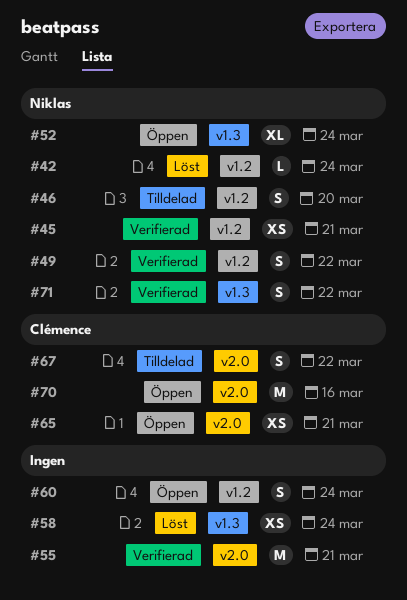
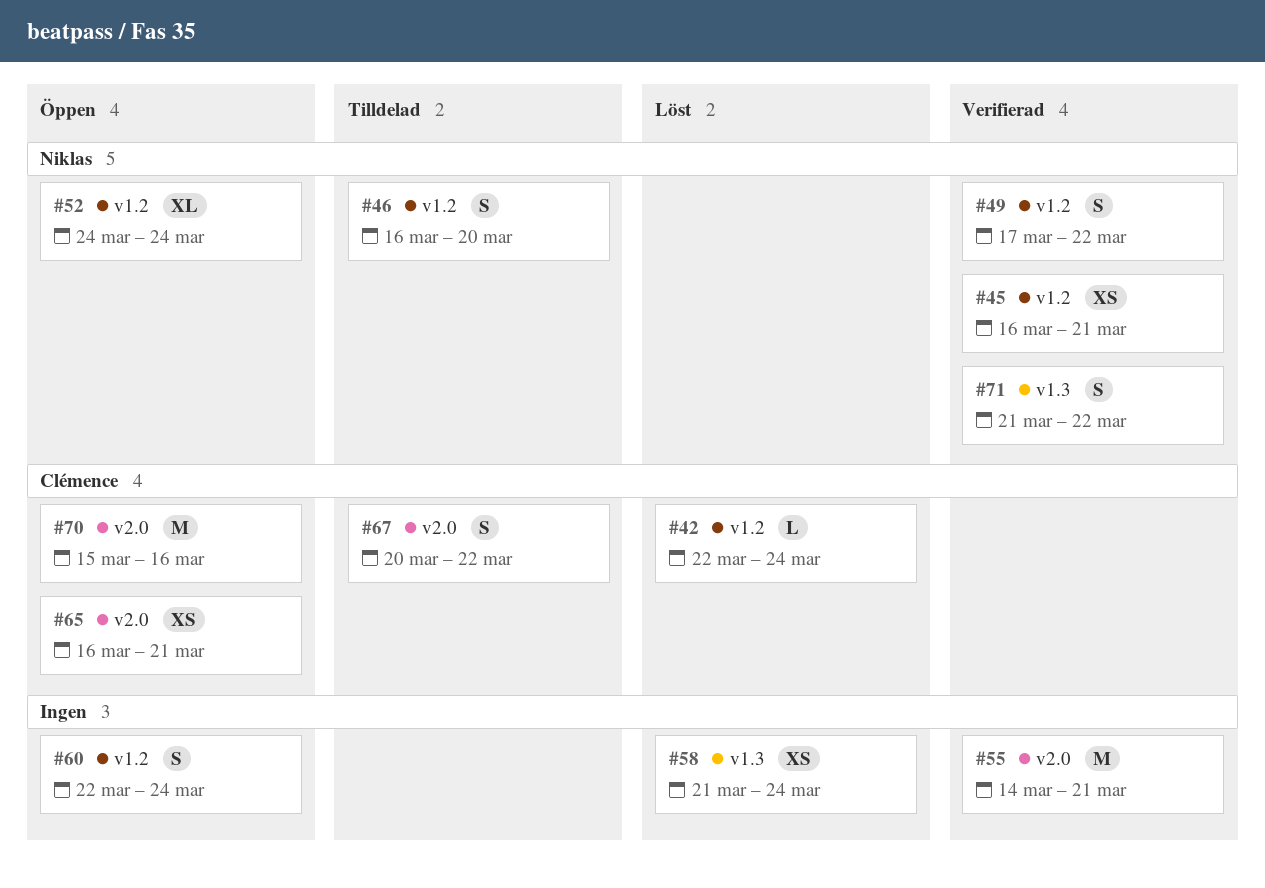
#42, owner: Niklas -> Clémence
#52, label: v1.3 -> v1.2

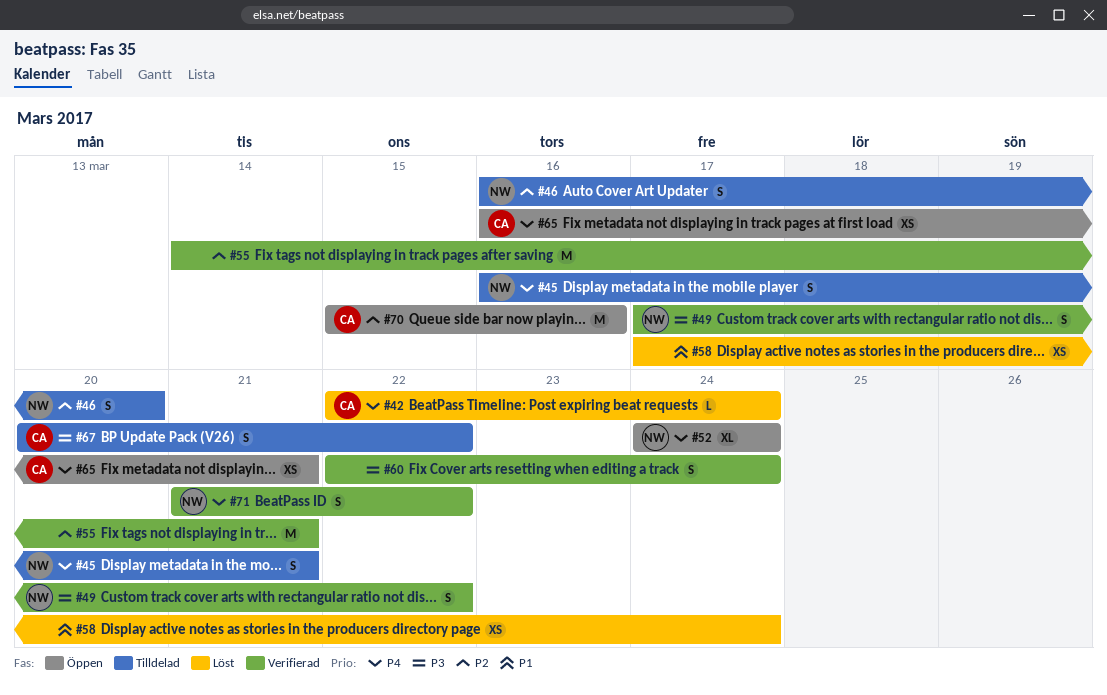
#45, status: Verifierad -> Tilldelad
#45, estimate: XS -> S
#58, start: Mar 21 -> Mar 17
#60, status: Öppen -> Verifierad

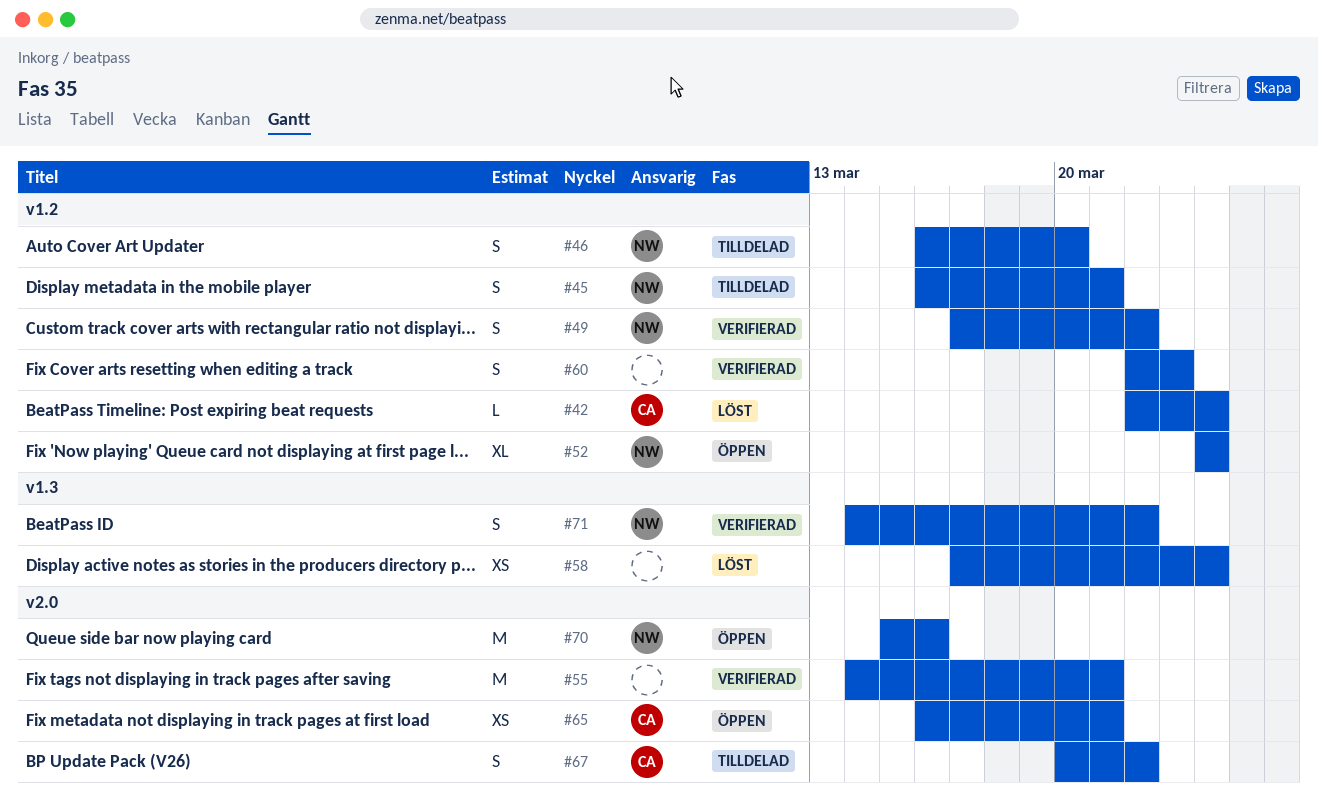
#60, due: Mar 24 -> Mar 23
#70, owner: CA -> NW
#71, start: Mar 21 -> Mar 14

